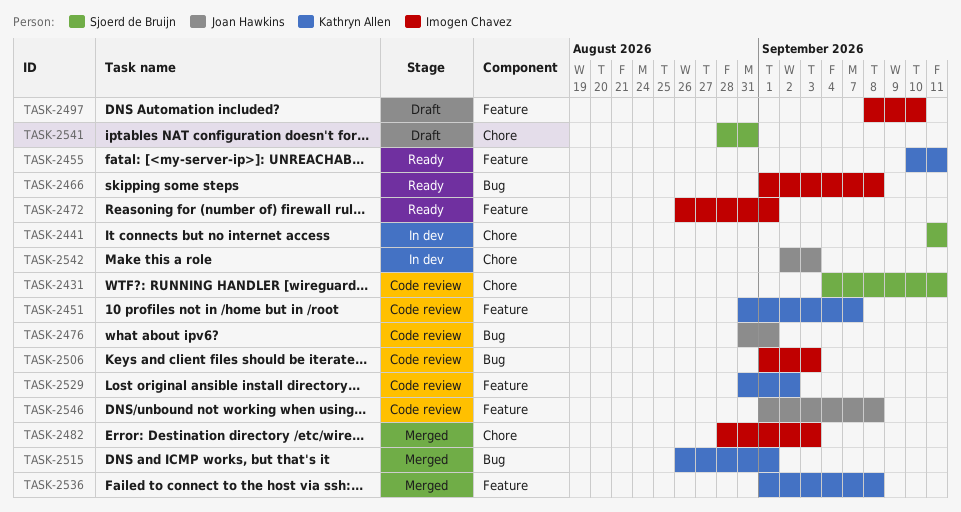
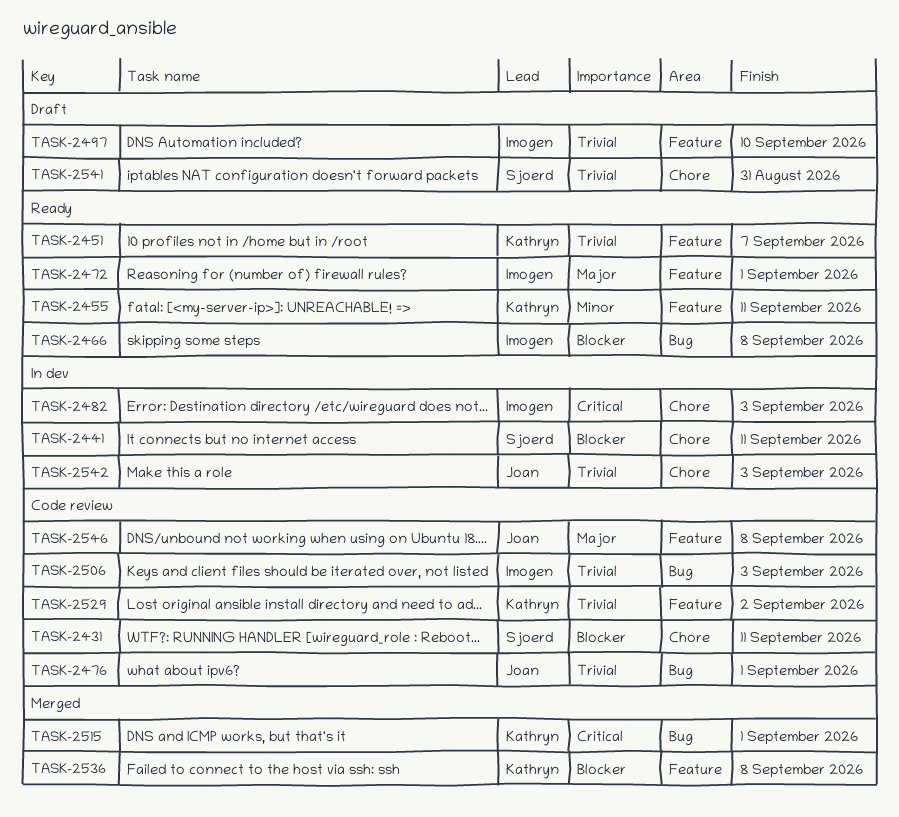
TASK-2451, status: Code review -> Ready
TASK-2482, status: Merged -> In dev

